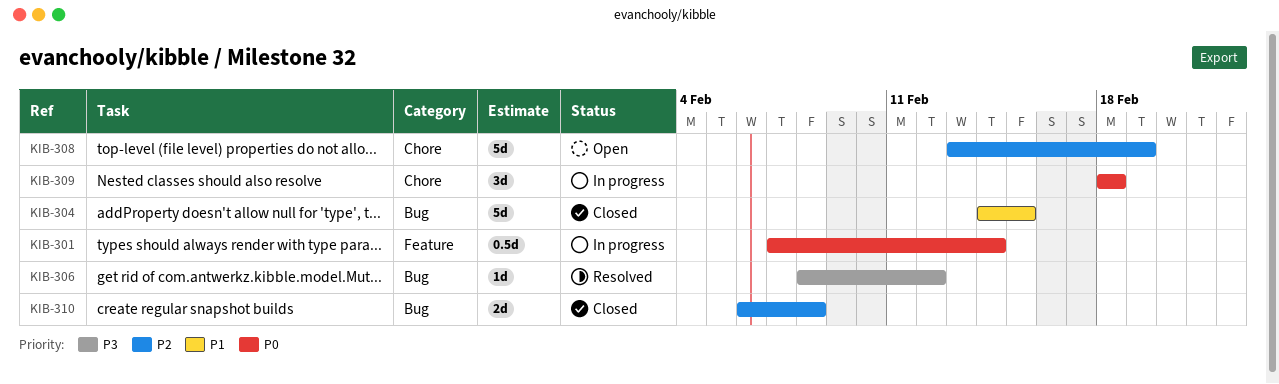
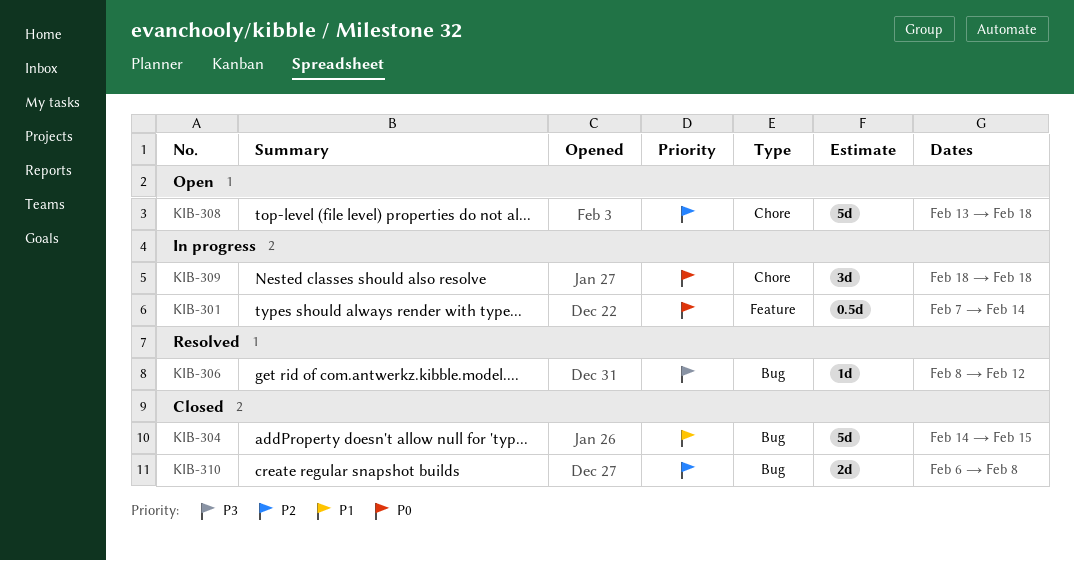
KIB-308, due: Feb 19 -> Feb 18

